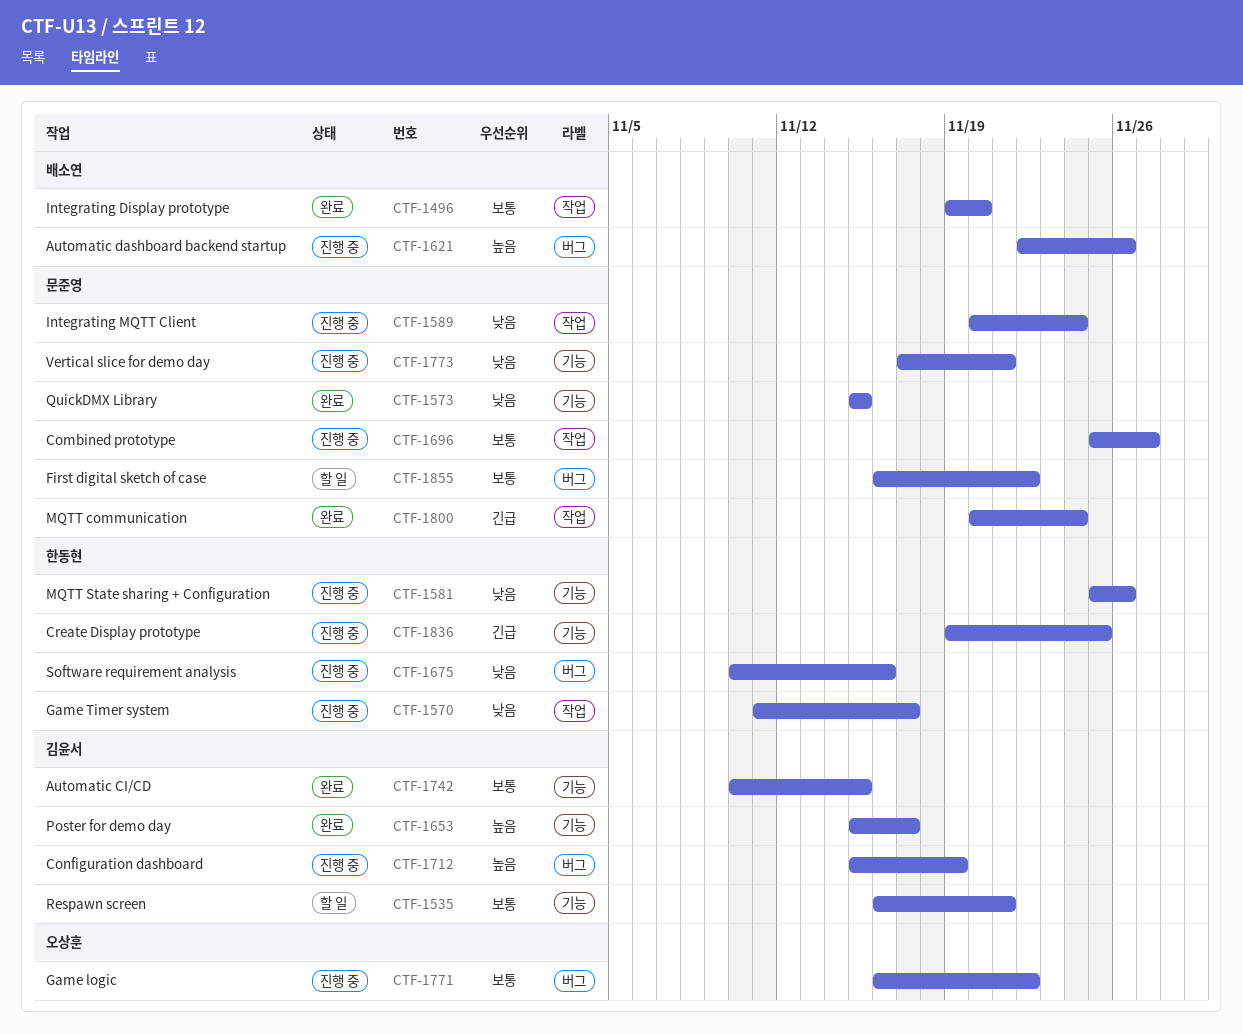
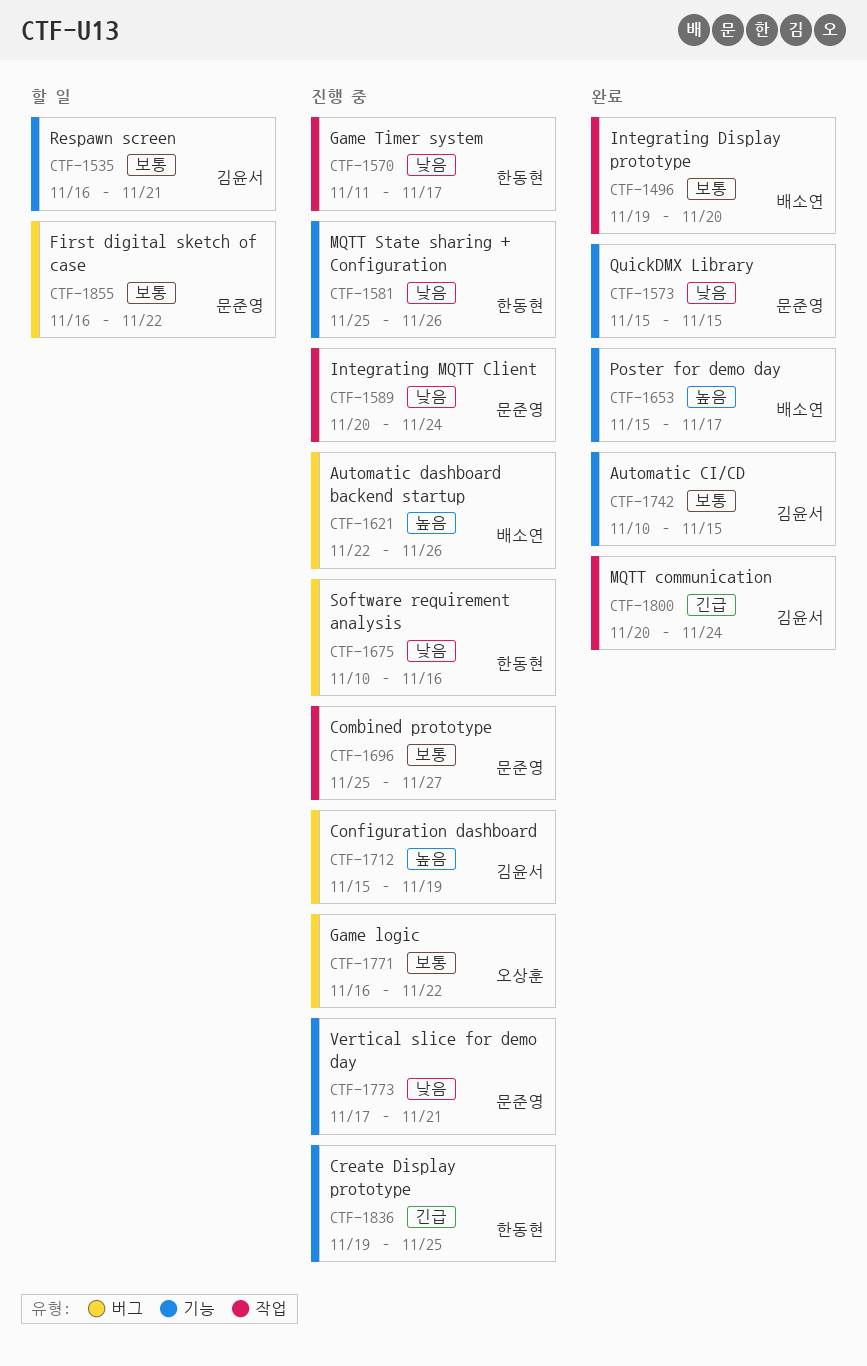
CTF-1653, owner: 김윤서 -> 배소연
CTF-1800, owner: 문준영 -> 김윤서

